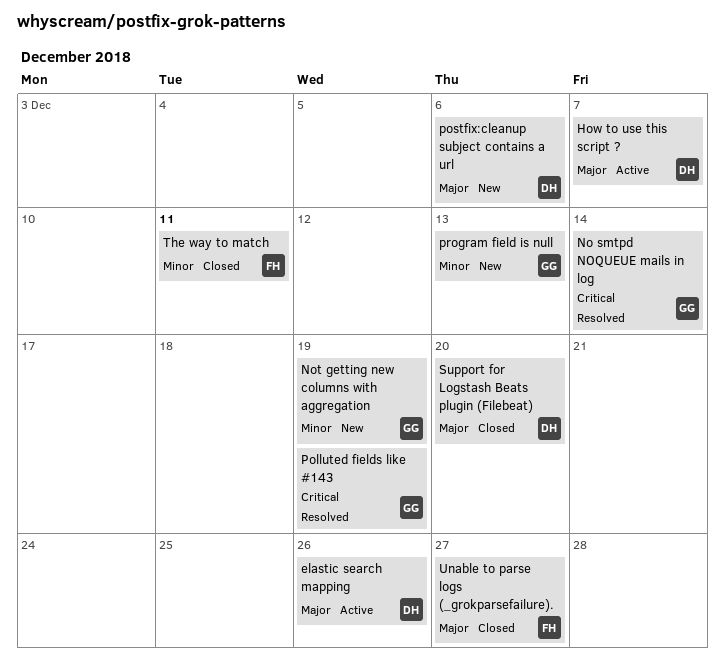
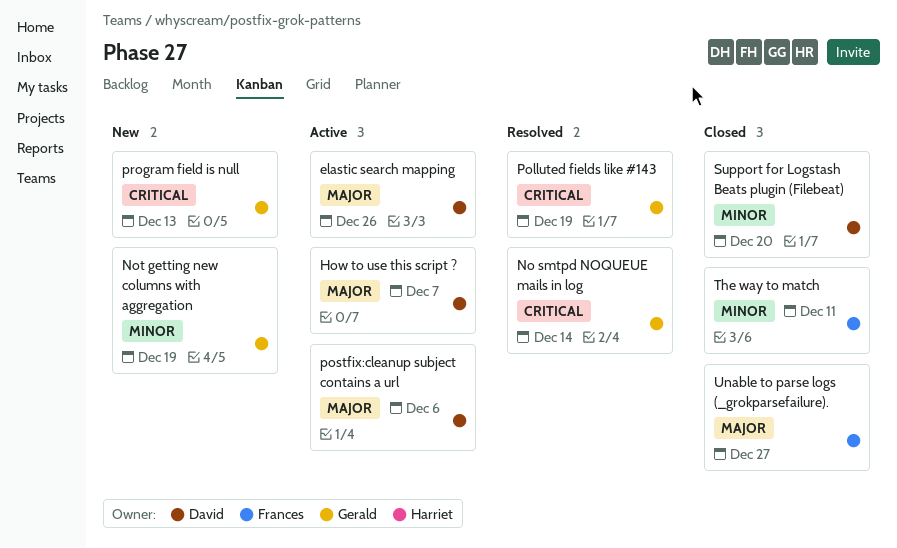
postfix:cleanup subject contains a url, status: New -> Active
program field is null, priority: Minor -> Critical
Support for Logstash Beats plugin (Filebeat), priority: Major -> Minor

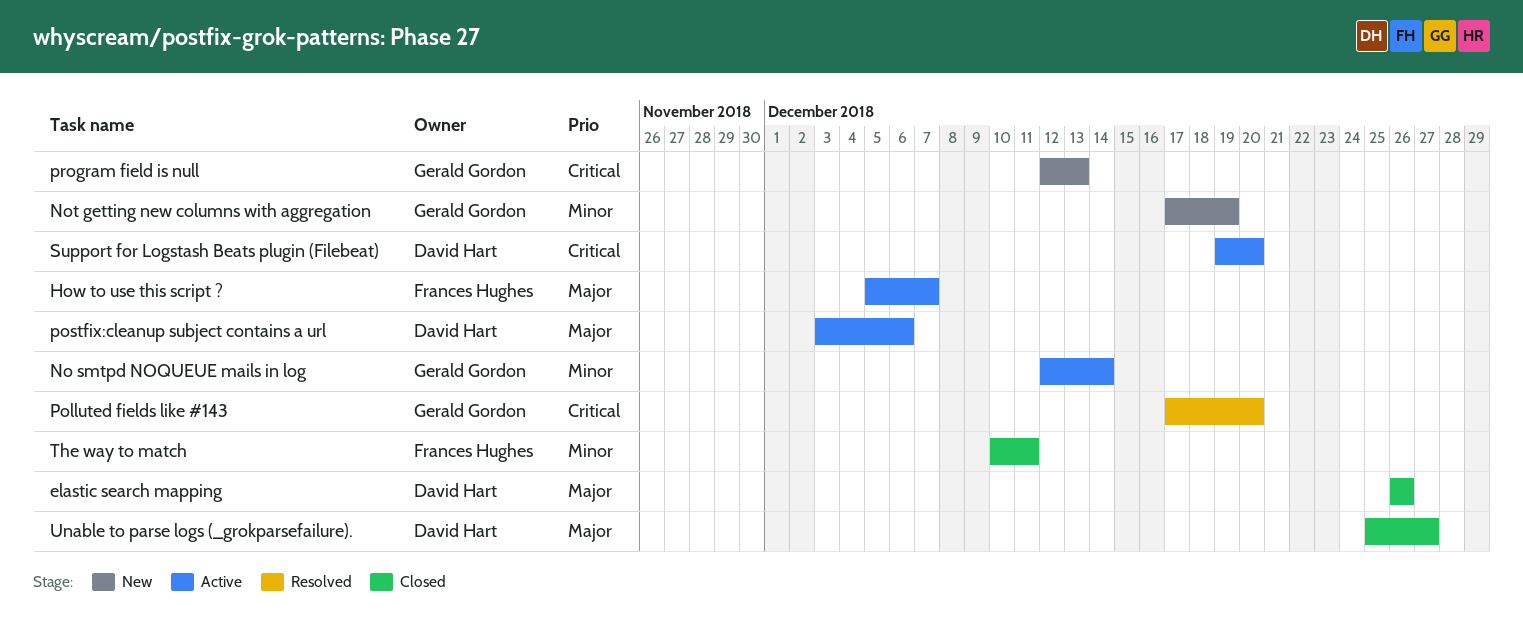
elastic search mapping, status: Active -> Closed
How to use this script ?, owner: David Hart -> Frances Hughes
No smtpd NOQUEUE mails in log, status: Resolved -> Active
No smtpd NOQUEUE mails in log, priority: Critical -> Minor
Polluted fields like #143, due: Dec 19 -> Dec 20
Support for Logstash Beats plugin (Filebeat), status: Closed -> Active
Support for Logstash Beats plugin (Filebeat), priority: Minor -> Critical
Unable to parse logs (_grokparsefailure)., owner: Frances Hughes -> David Hart

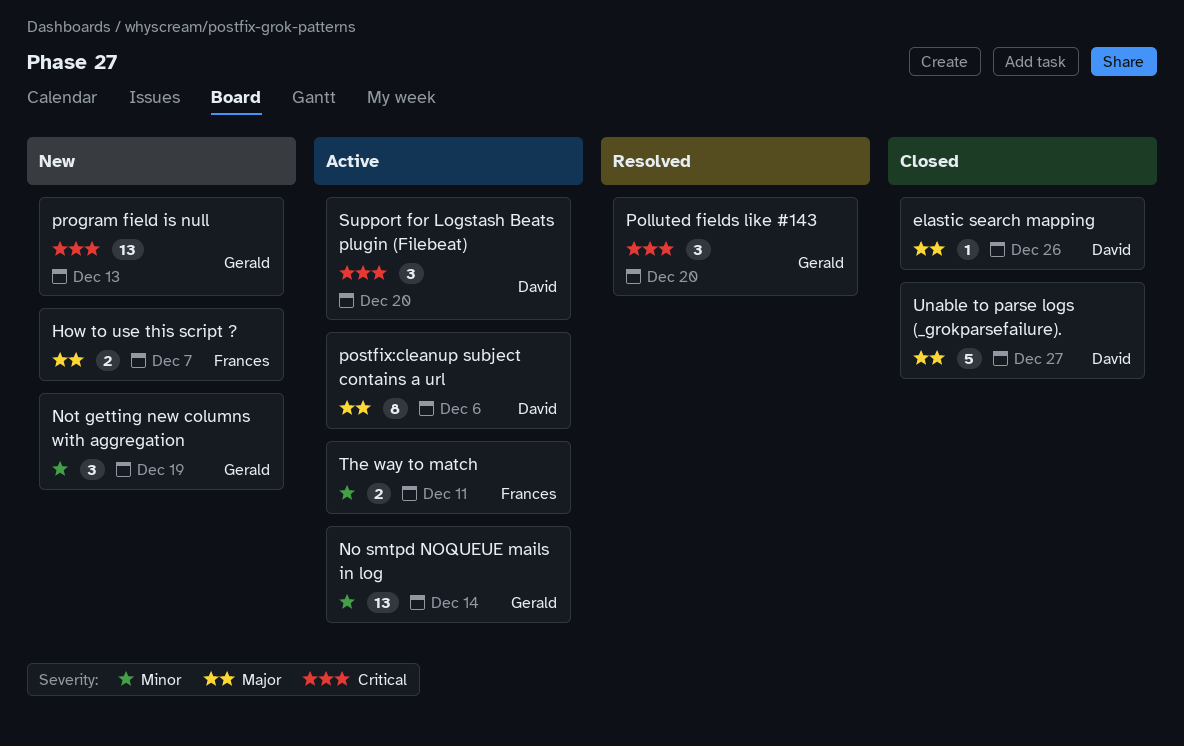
How to use this script ?, status: Active -> New
The way to match, status: Closed -> Active

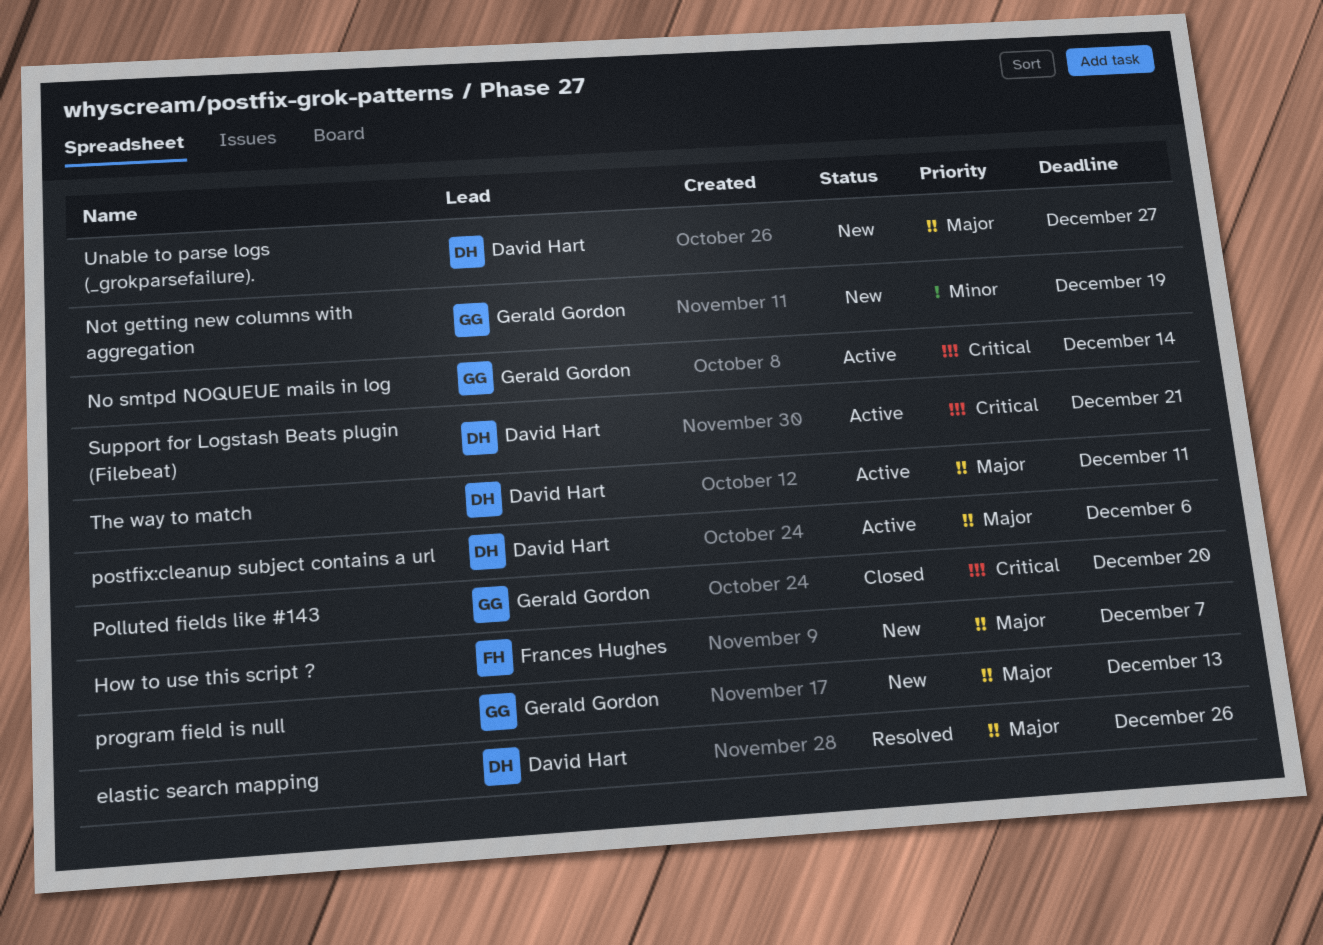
elastic search mapping, status: Closed -> Resolved
No smtpd NOQUEUE mails in log, priority: Minor -> Critical
Polluted fields like #143, status: Resolved -> Closed
program field is null, priority: Critical -> Major
Support for Logstash Beats plugin (Filebeat), due: Dec 20 -> Dec 21
The way to match, owner: Frances Hughes -> David Hart
The way to match, priority: Minor -> Major
Unable to parse logs (_grokparsefailure)., status: Closed -> New

